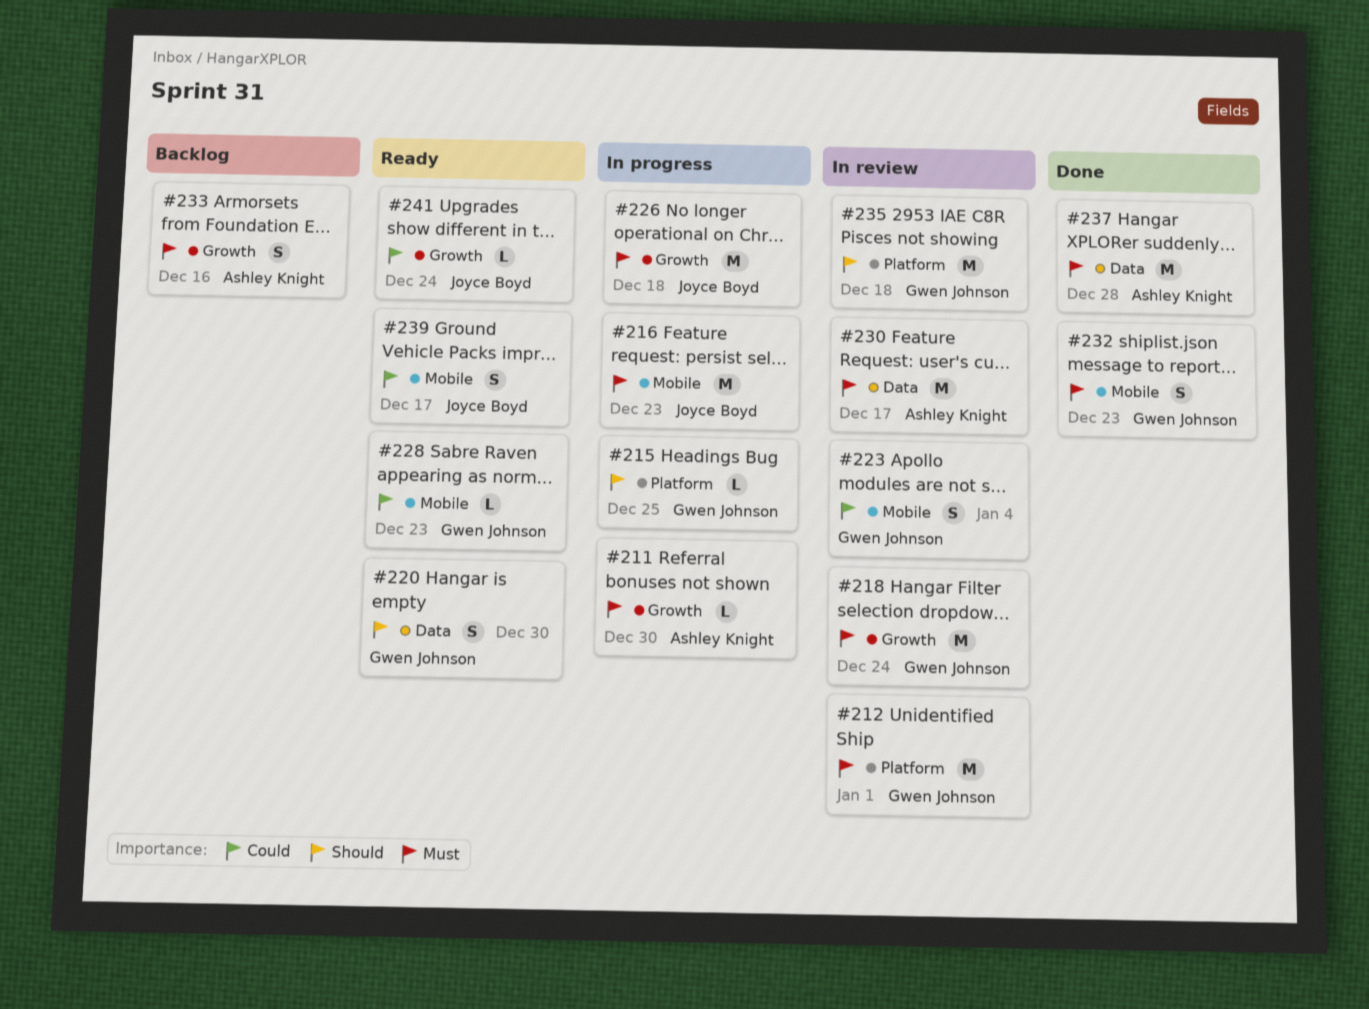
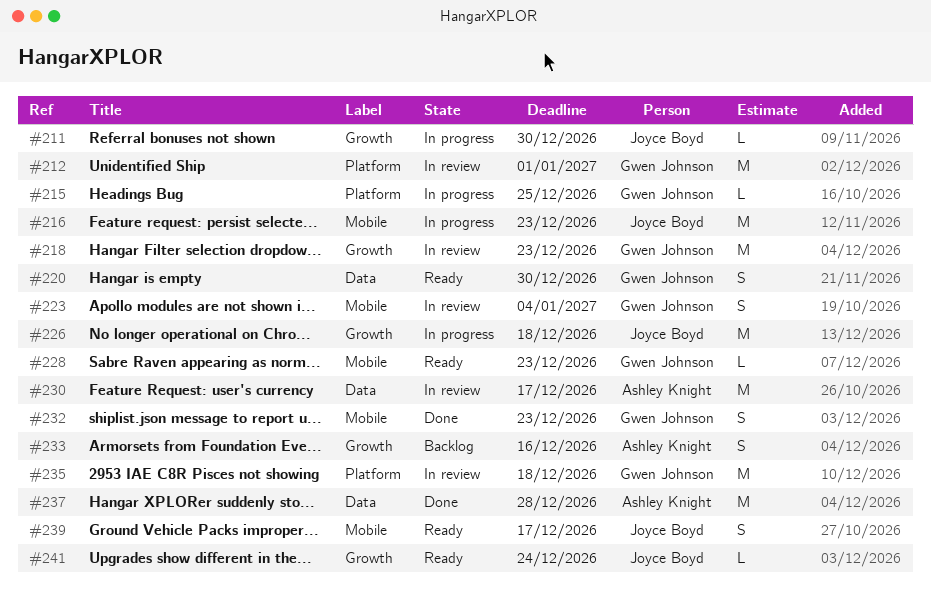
#211, owner: Ashley Knight -> Joyce Boyd
#218, due: Dec 24 -> Dec 23

